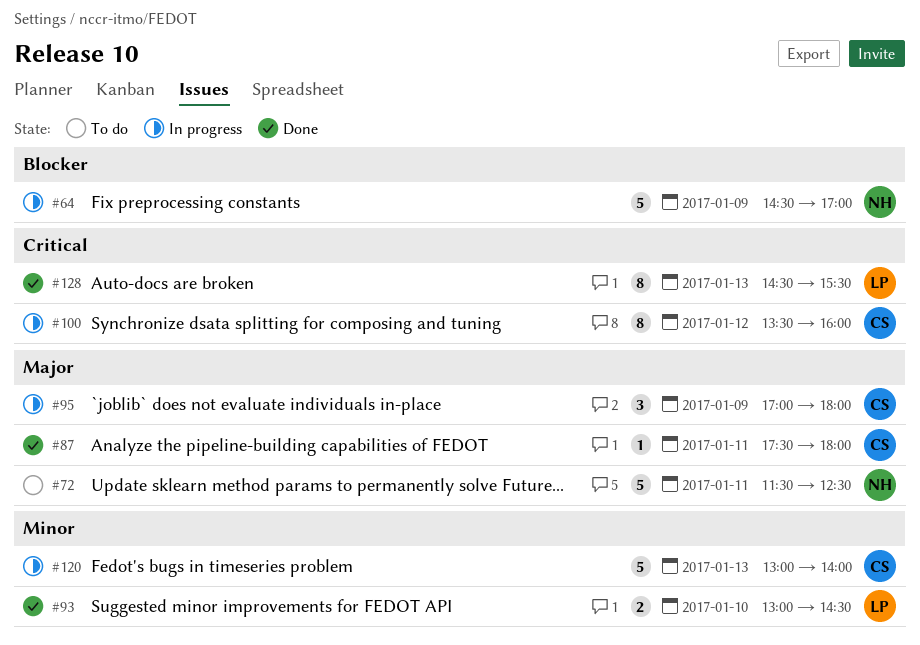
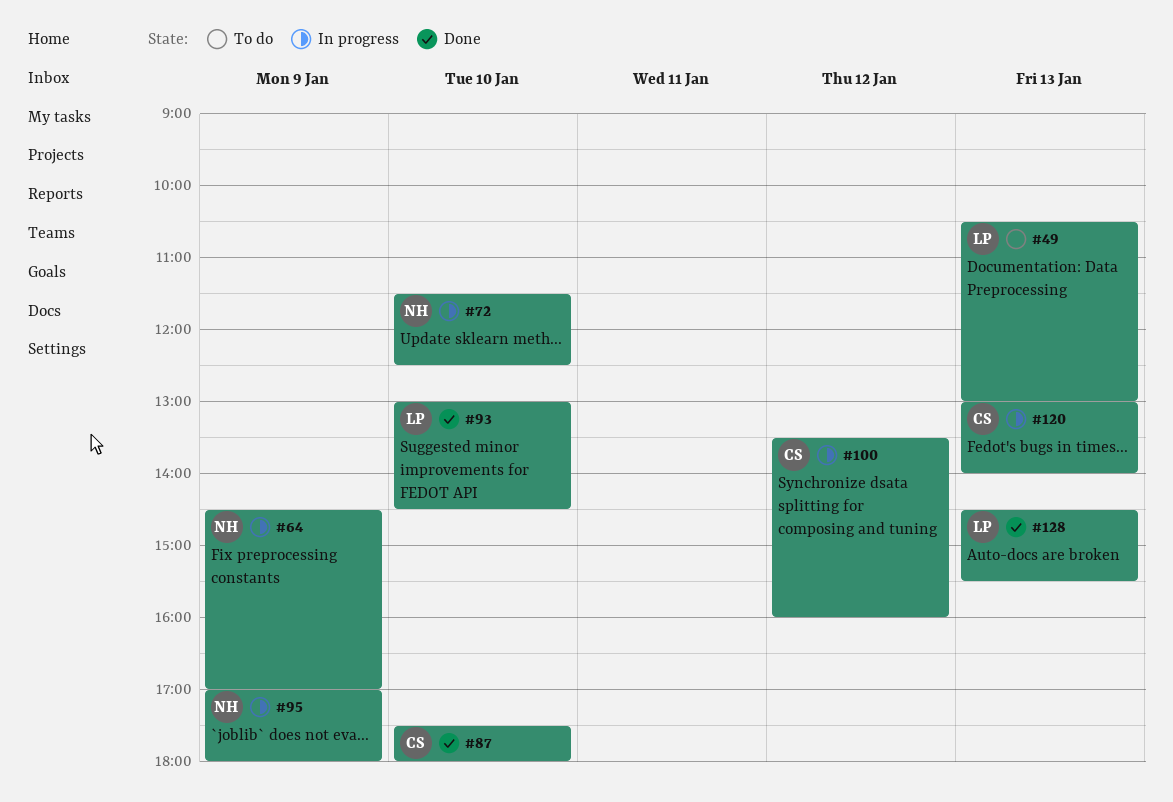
#49: none -> present
#72, status: To do -> In progress
#72, day: Jan 11 -> Jan 10
#87, day: Jan 11 -> Jan 10
#95, owner: CS -> NH

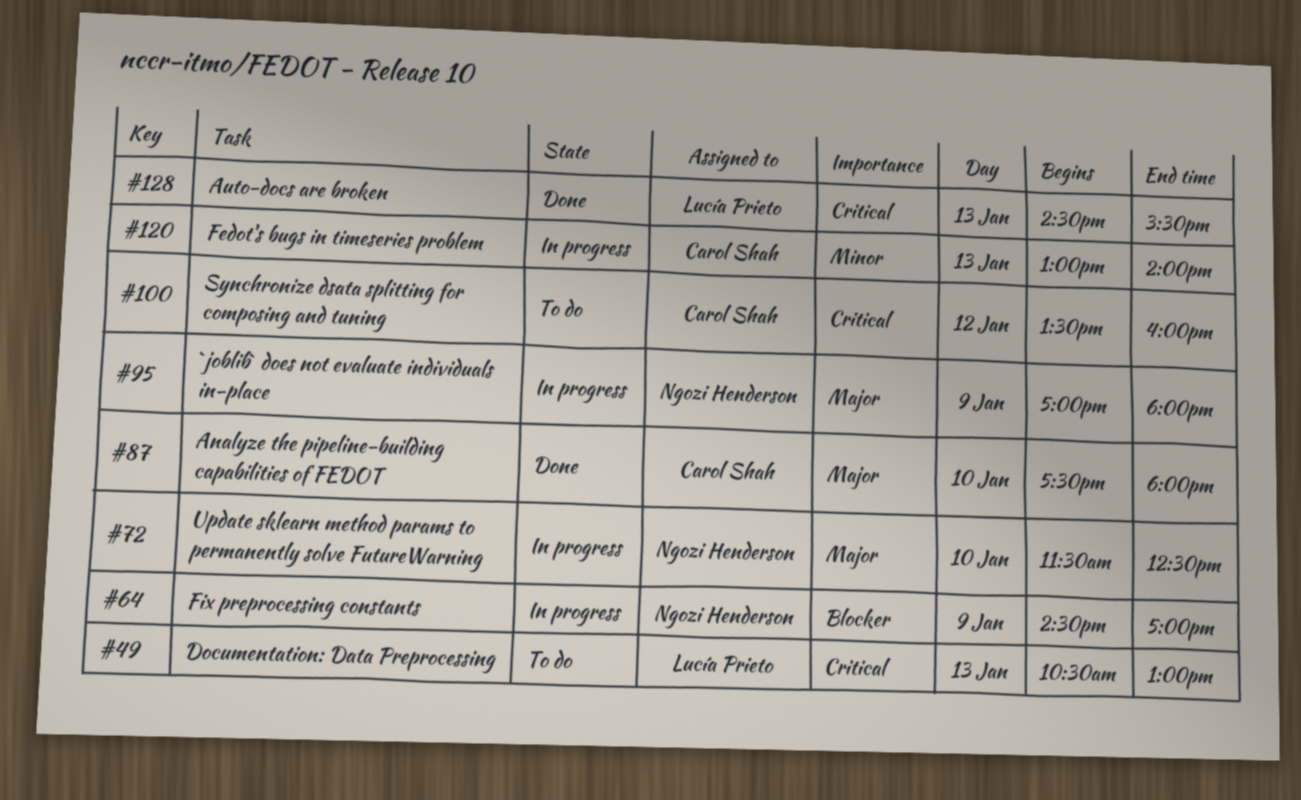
#93: present -> none
#100, status: In progress -> To do

